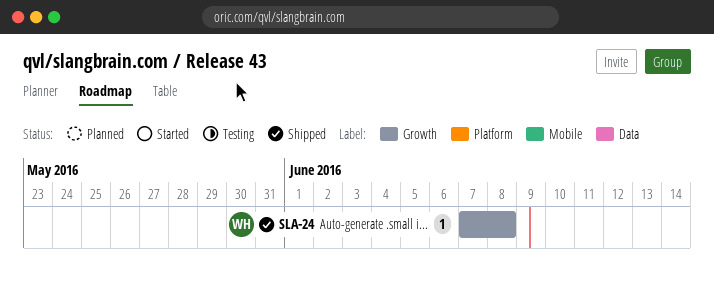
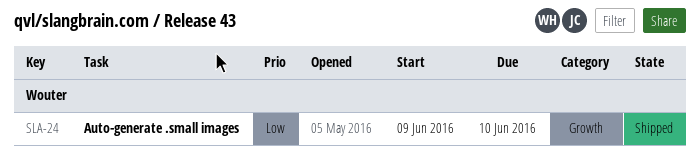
SLA-24, start: Jun 7 -> Jun 9
SLA-24, due: Jun 8 -> Jun 10

